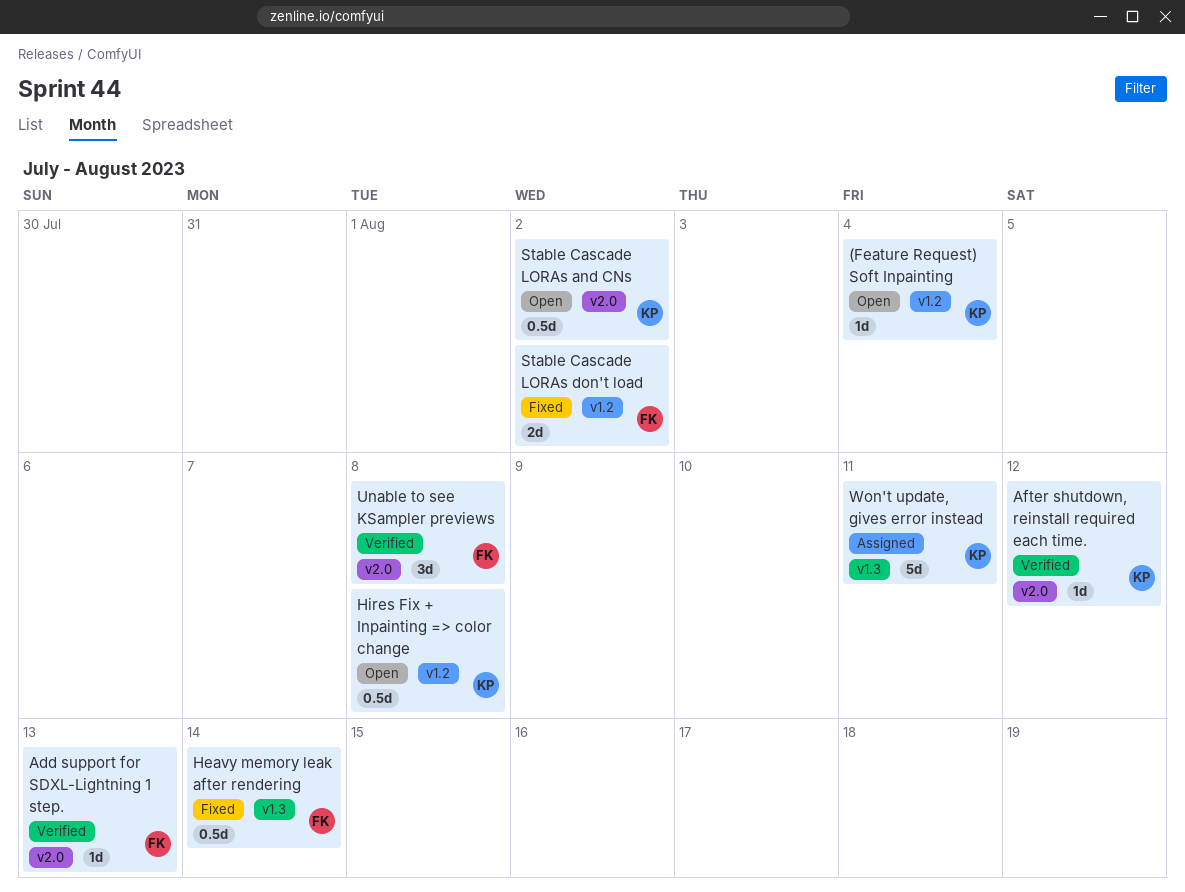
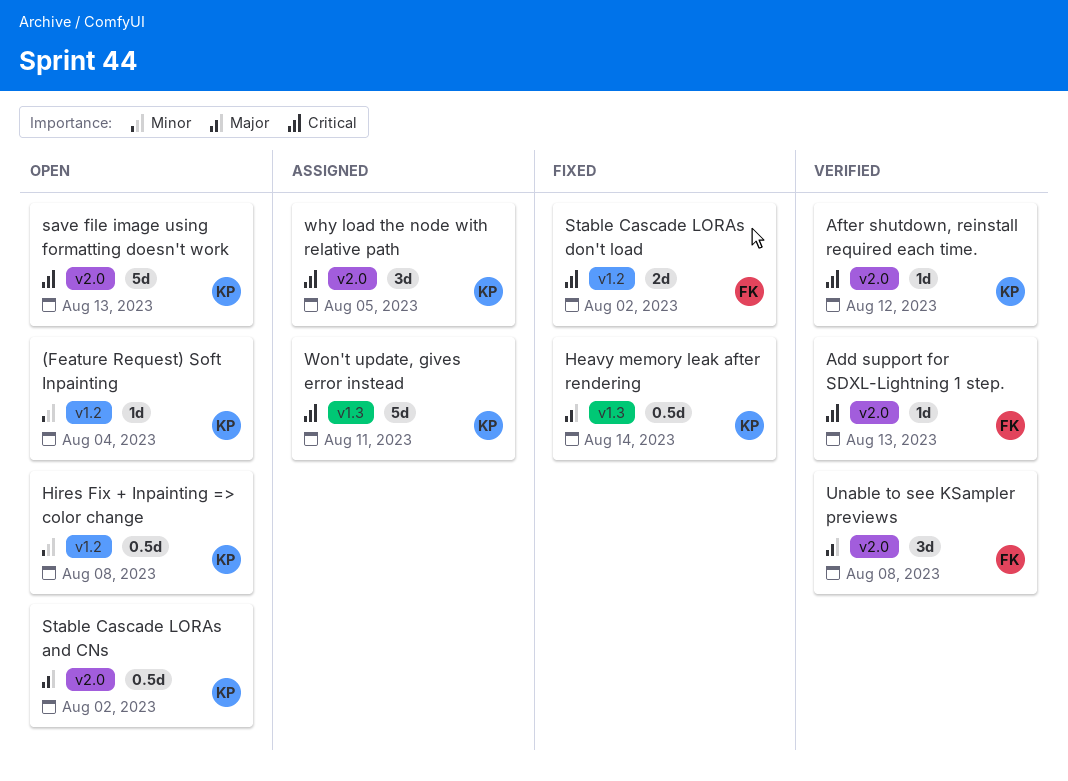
Heavy memory leak after rendering, owner: FK -> KP
save file image using formatting doesn't work: none -> present
why load the node with relative path: none -> present

